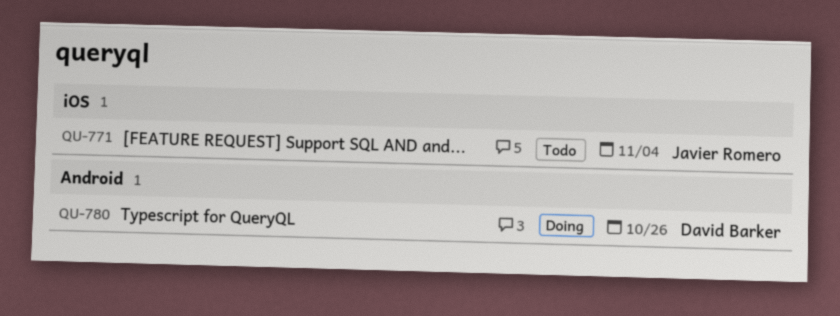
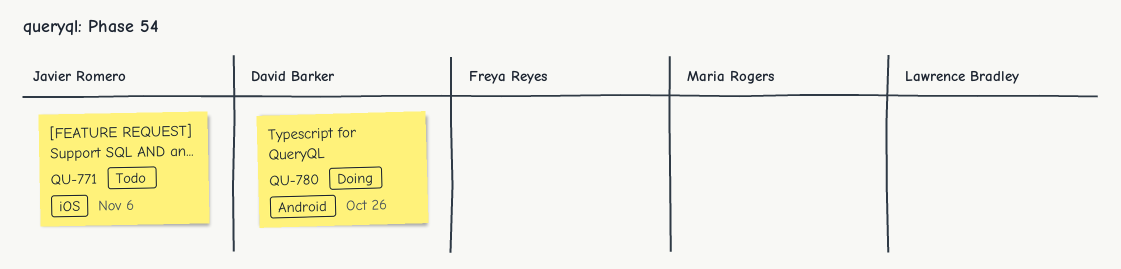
QU-771, due: Nov 4 -> Nov 6

